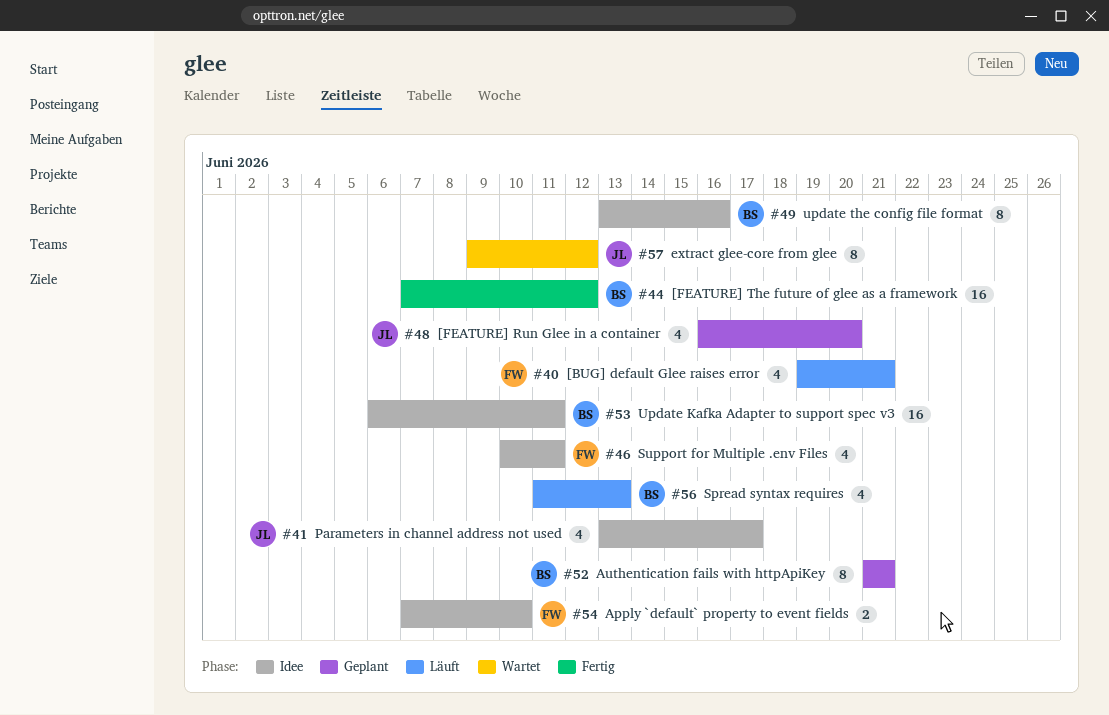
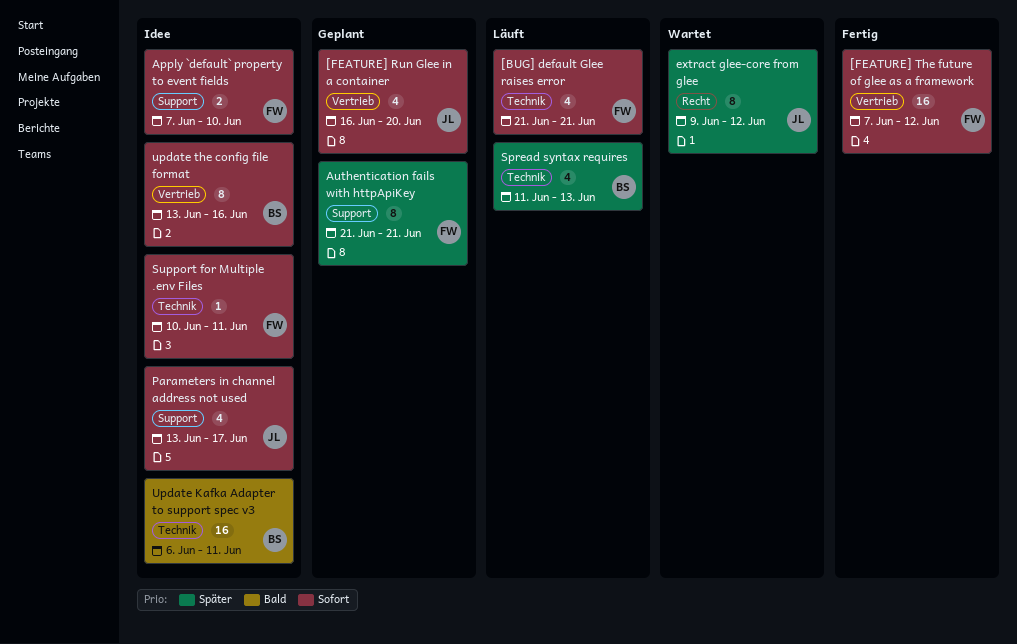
[BUG] default Glee raises error, start: Jun 19 -> Jun 21
[FEATURE] The future of glee as a framework, owner: BS -> FW
Authentication fails with httpApiKey, owner: BS -> FW
Support for Multiple .env Files, estimate: 4 -> 1

